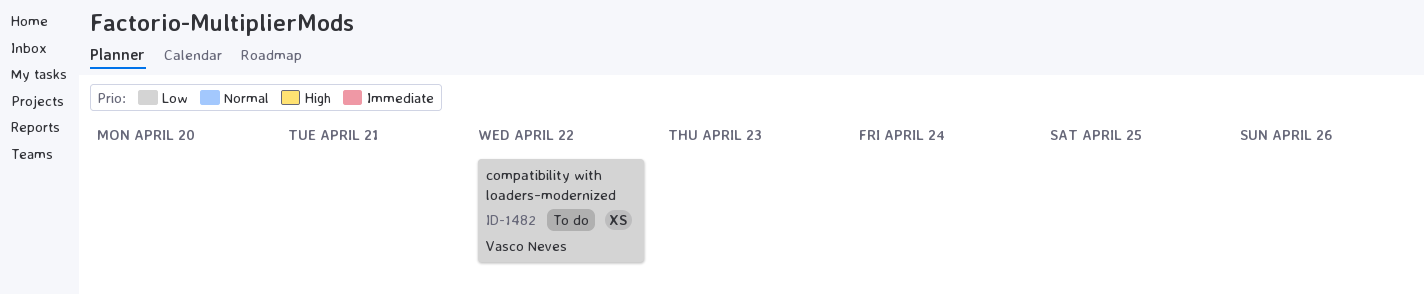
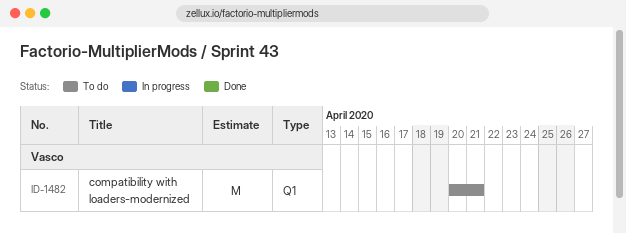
ID-1482, estimate: XS -> M
ID-1482, due: Apr 22 -> Apr 21

